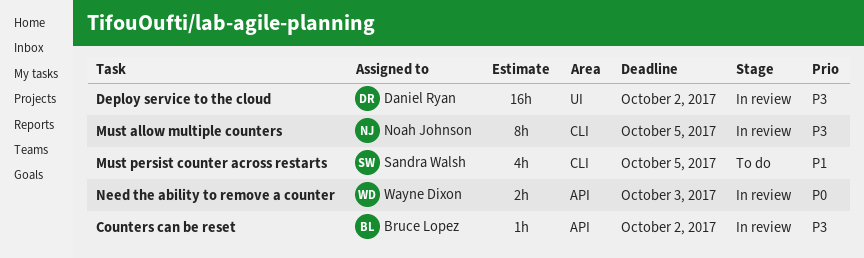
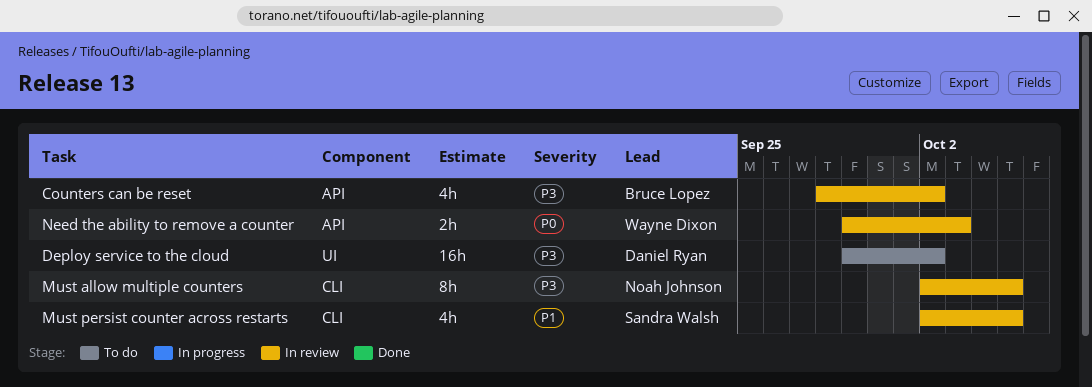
Counters can be reset, estimate: 1h -> 4h
Deploy service to the cloud, status: In review -> To do
Must persist counter across restarts, status: To do -> In review

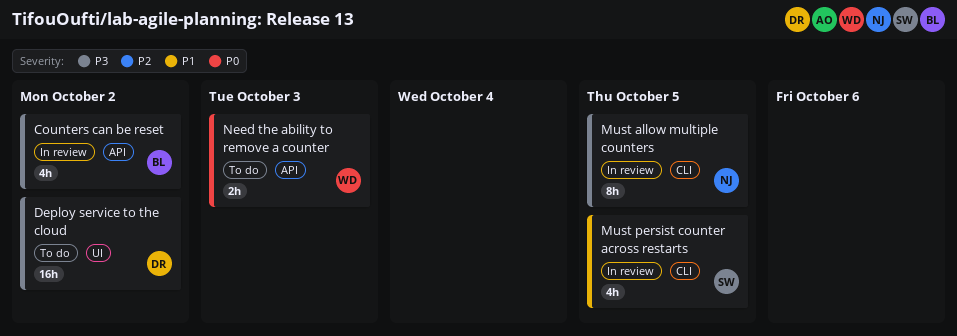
Need the ability to remove a counter, status: In review -> To do

